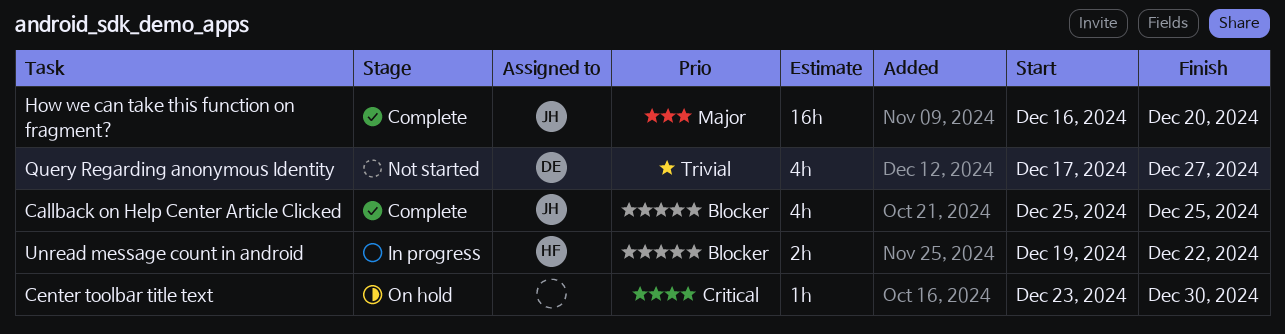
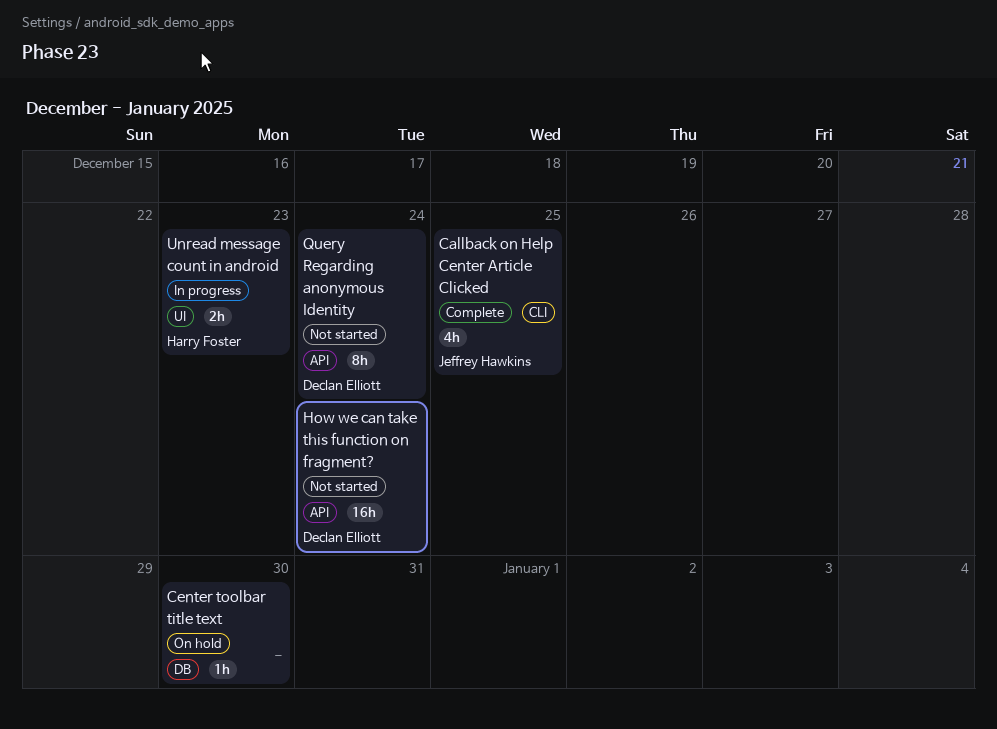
How we can take this function on fragment?, status: Complete -> Not started
How we can take this function on fragment?, owner: Jeffrey Hawkins -> Declan Elliott
How we can take this function on fragment?, due: Dec 20 -> Dec 24
Query Regarding anonymous Identity, estimate: 4h -> 8h
Query Regarding anonymous Identity, due: Dec 27 -> Dec 24
Unread message count in android, due: Dec 22 -> Dec 23

